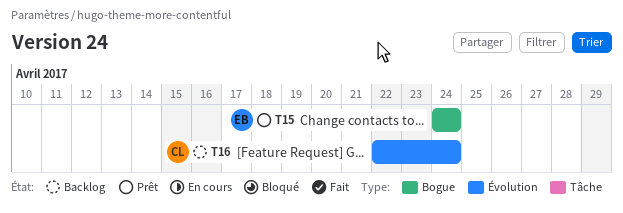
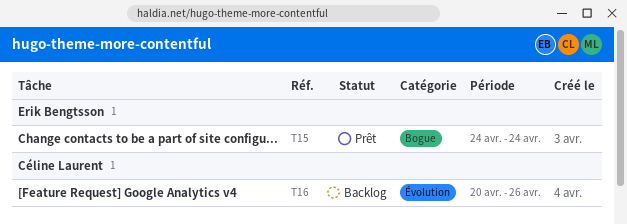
T16, start: Apr 22 -> Apr 20
T16, due: Apr 24 -> Apr 26

